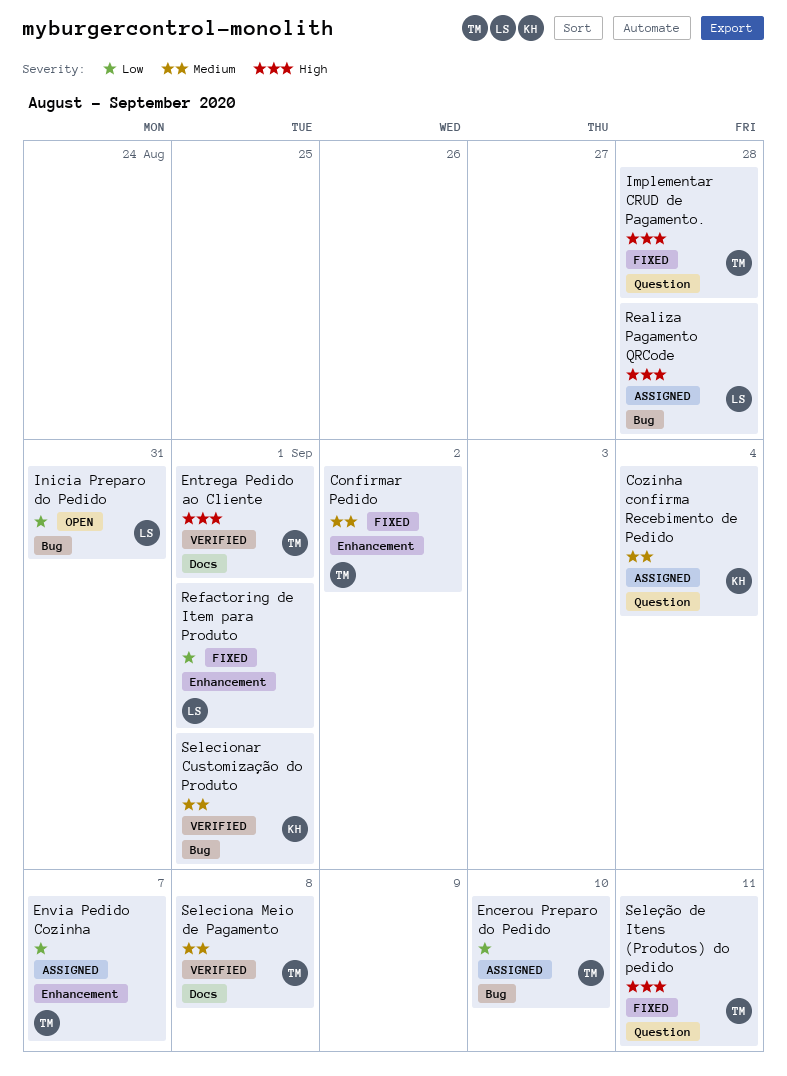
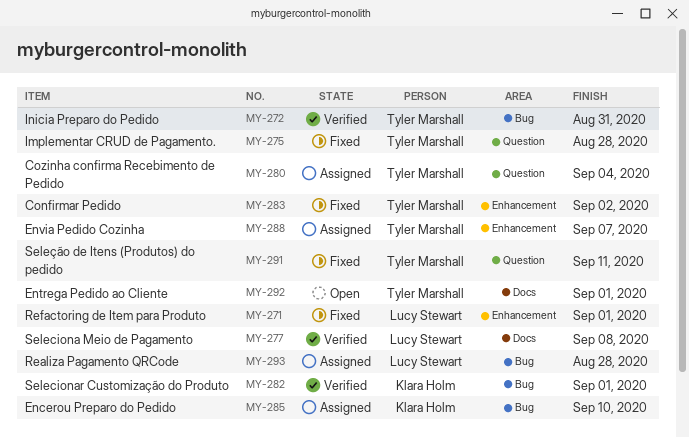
Cozinha confirma Recebimento de Pedido, owner: Klara Holm -> Tyler Marshall
Encerou Preparo do Pedido, owner: Tyler Marshall -> Klara Holm
Entrega Pedido ao Cliente, status: Verified -> Open
Inicia Preparo do Pedido, status: Open -> Verified
Inicia Preparo do Pedido, owner: Lucy Stewart -> Tyler Marshall
Seleciona Meio de Pagamento, owner: Tyler Marshall -> Lucy Stewart

